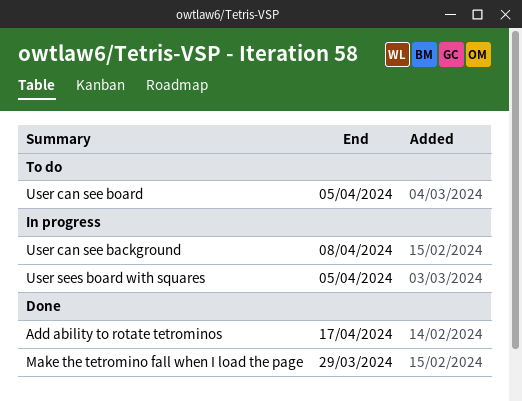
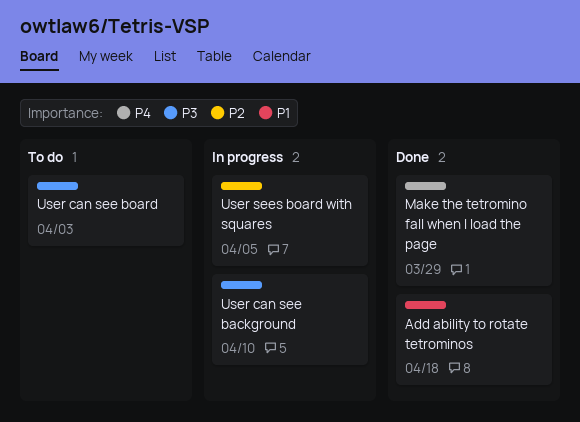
Add ability to rotate tetrominos, due: Apr 17 -> Apr 18
User can see background, due: Apr 8 -> Apr 10
User can see board, due: Apr 5 -> Apr 3

